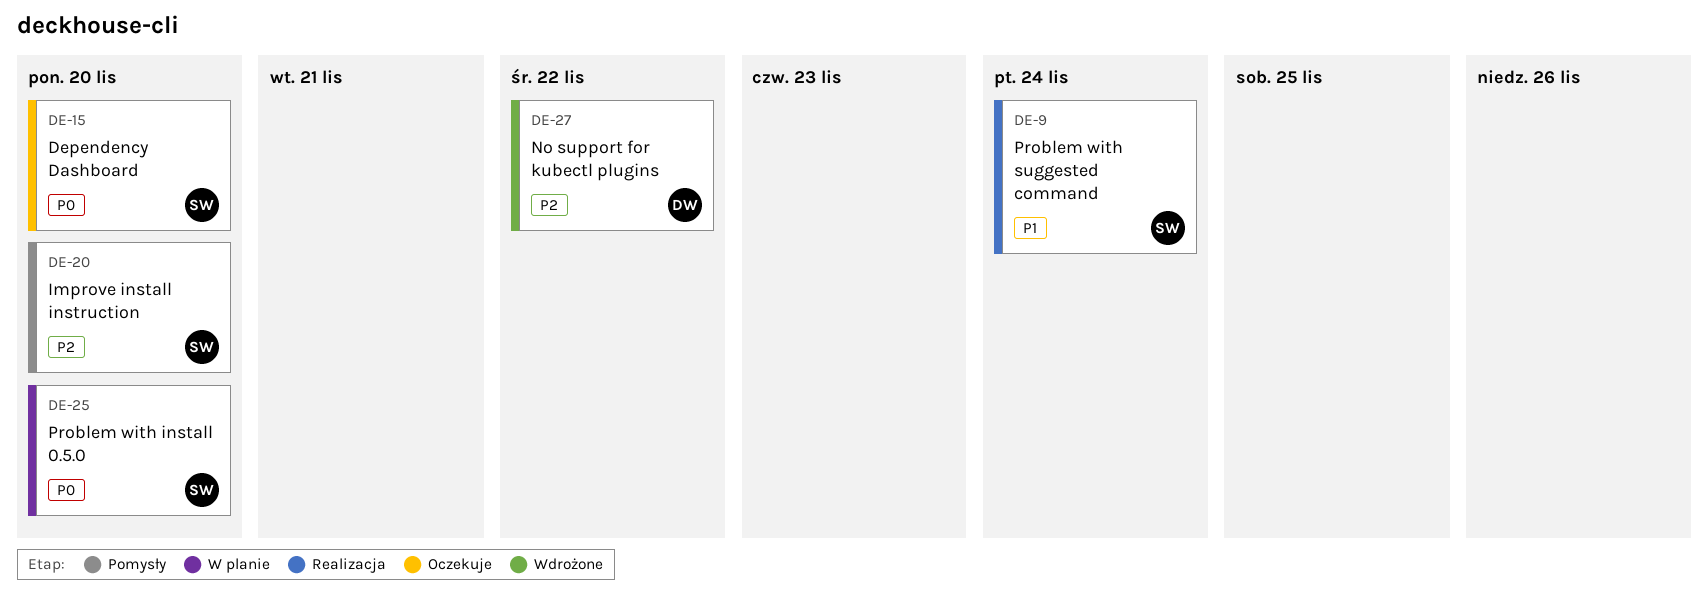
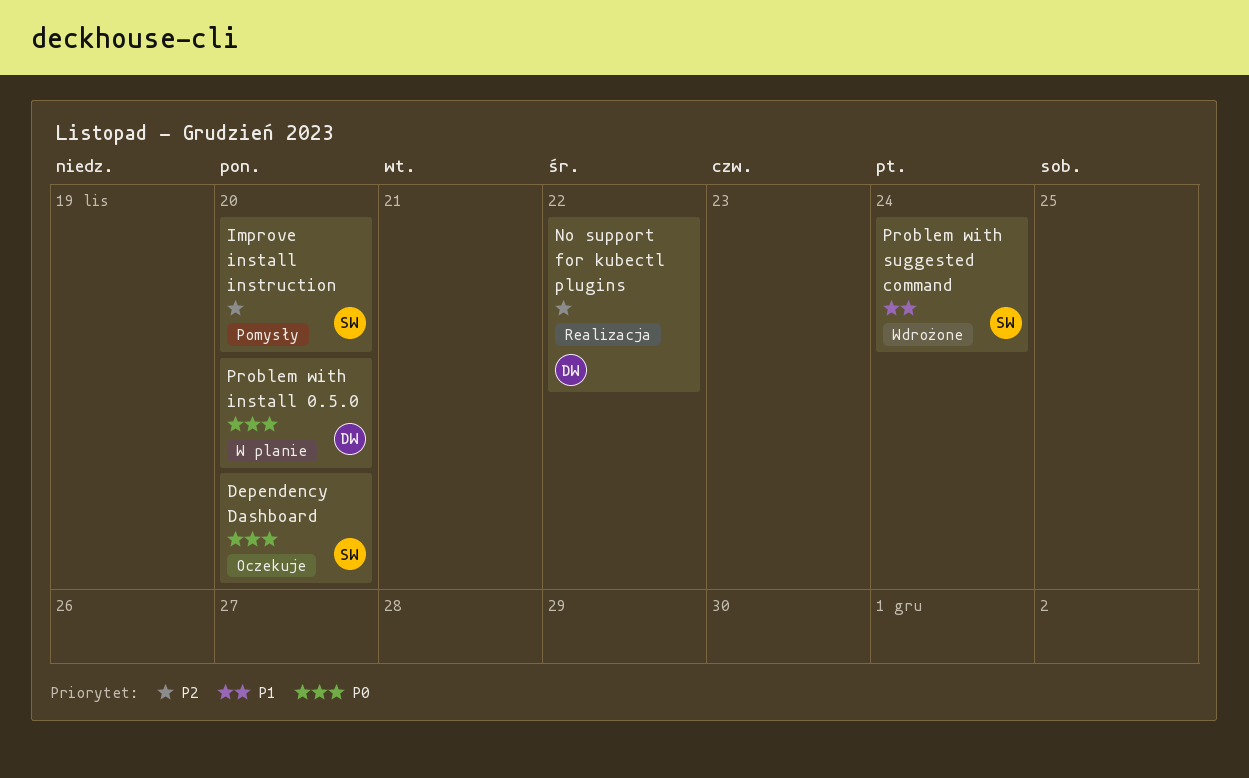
No support for kubectl plugins, status: Wdrożone -> Realizacja
Problem with install 0.5.0, owner: SW -> DW
Problem with suggested command, status: Realizacja -> Wdrożone

